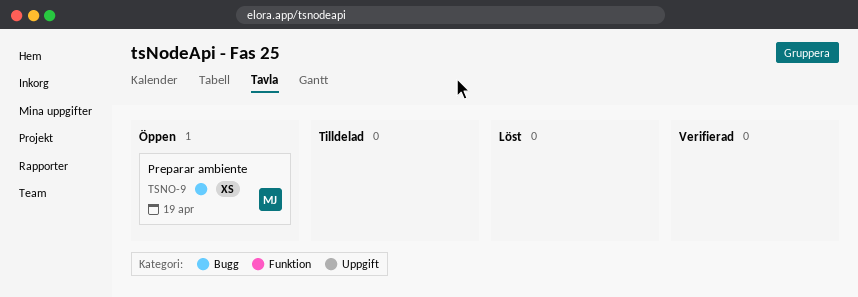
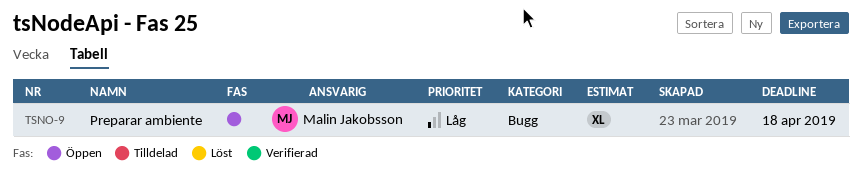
TSNO-9, estimate: XS -> XL
TSNO-9, due: Apr 19 -> Apr 18

